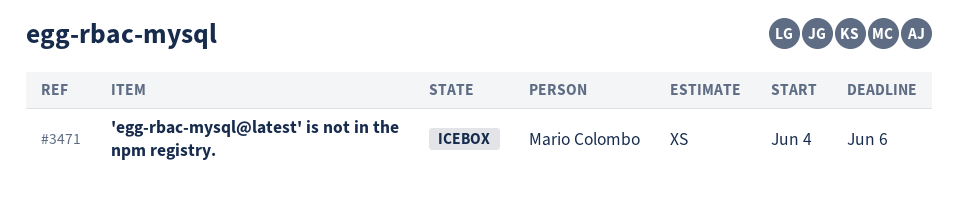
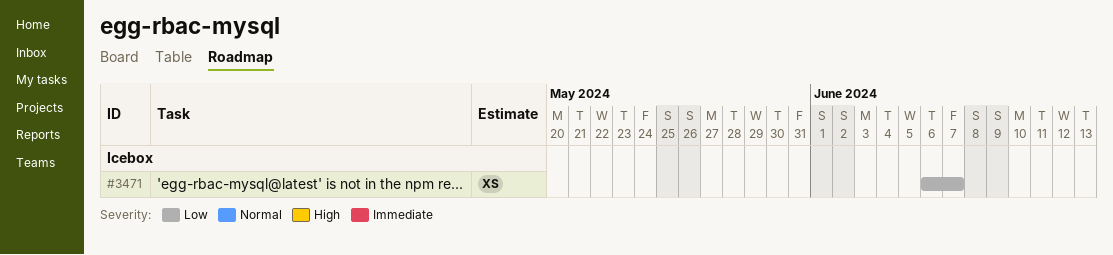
#3471, start: Jun 4 -> Jun 6
#3471, due: Jun 6 -> Jun 7

